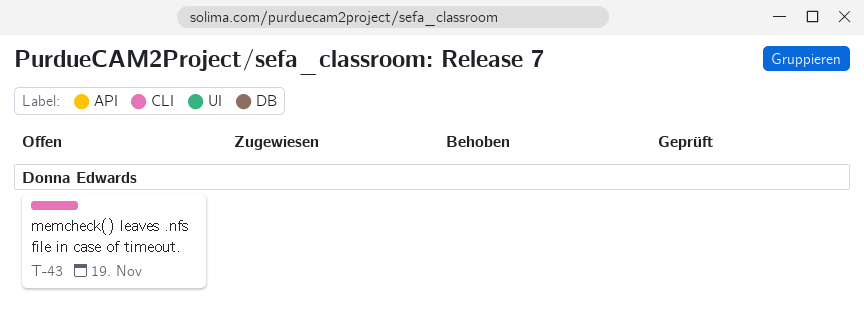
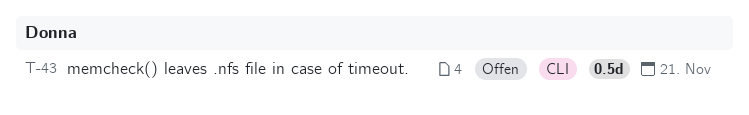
T-43, due: Nov 19 -> Nov 21

